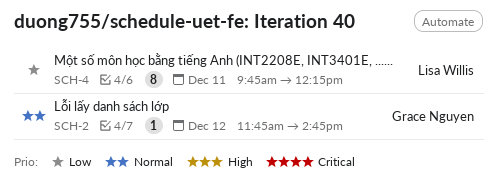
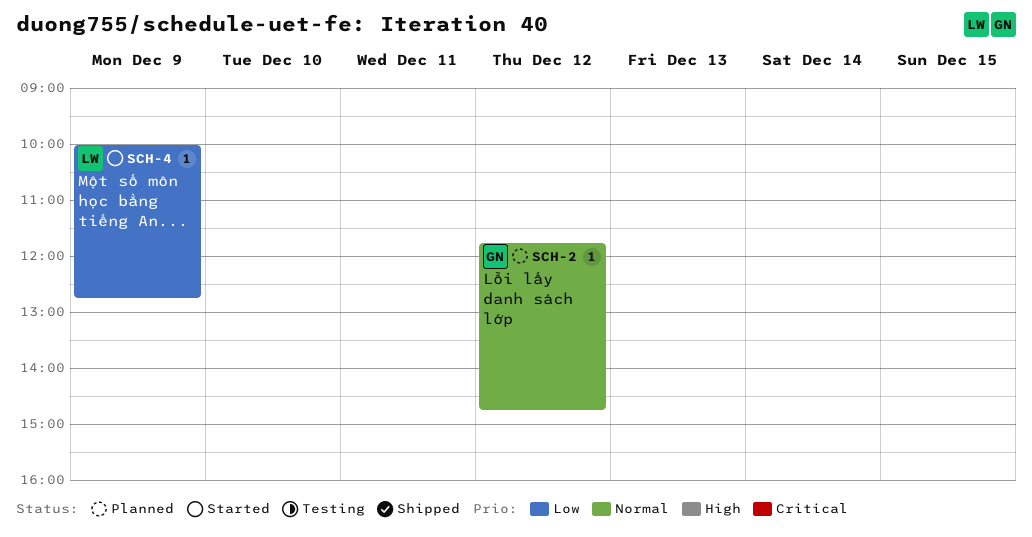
SCH-4, estimate: 8 -> 1
SCH-4, day: Dec 11 -> Dec 9
SCH-4, begins: 09:45 -> 10:00
SCH-4, ends: 12:15 -> 12:45

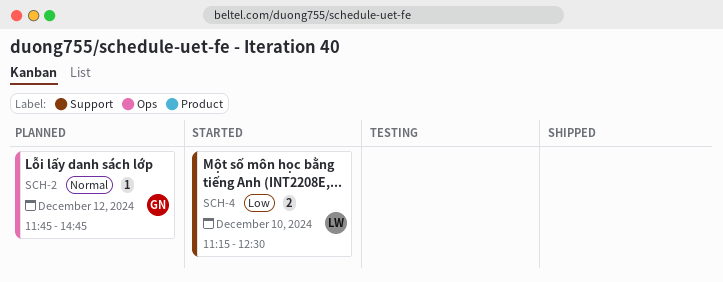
SCH-4, estimate: 1 -> 2
SCH-4, day: Dec 9 -> Dec 10
SCH-4, begins: 10:00 -> 11:15
SCH-4, ends: 12:45 -> 12:30

